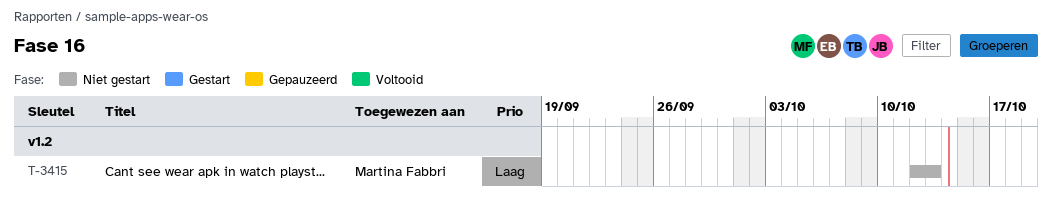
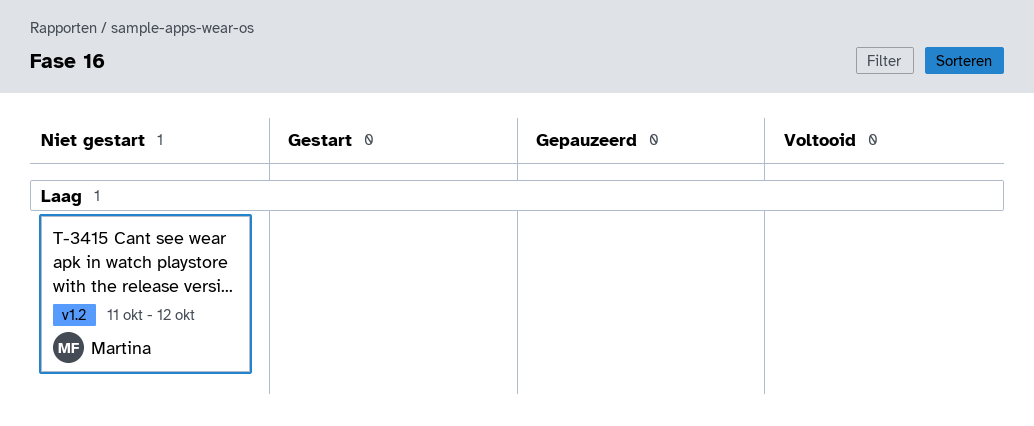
T-3415, start: Oct 12 -> Oct 11
T-3415, due: Oct 13 -> Oct 12

